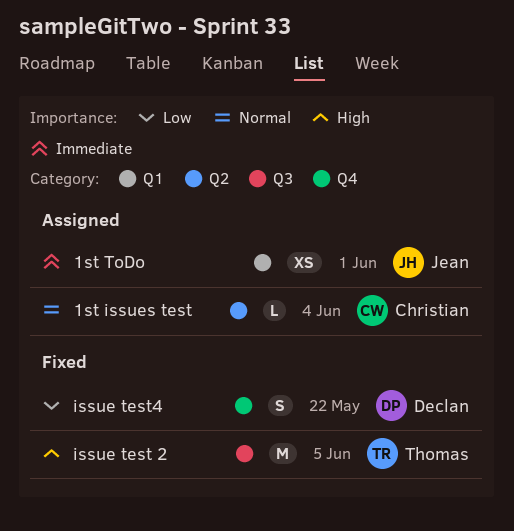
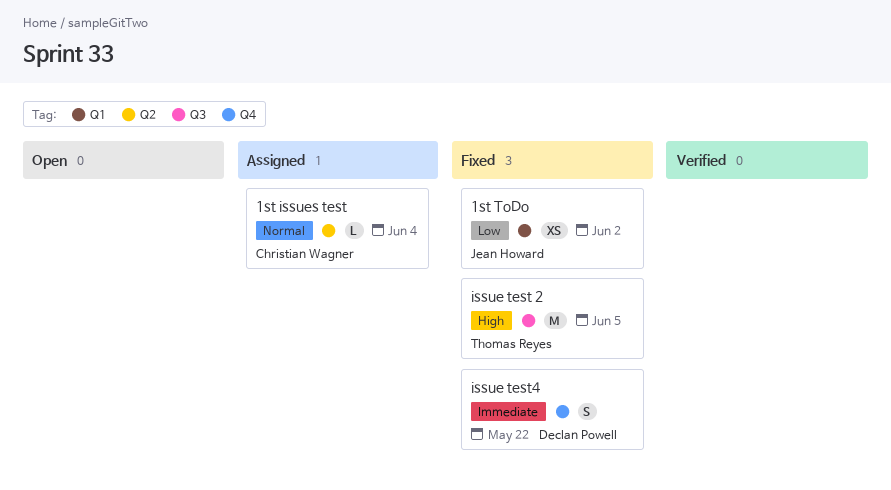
1st ToDo, status: Assigned -> Fixed
1st ToDo, priority: Immediate -> Low
1st ToDo, due: Jun 1 -> Jun 2
issue test4, priority: Low -> Immediate

